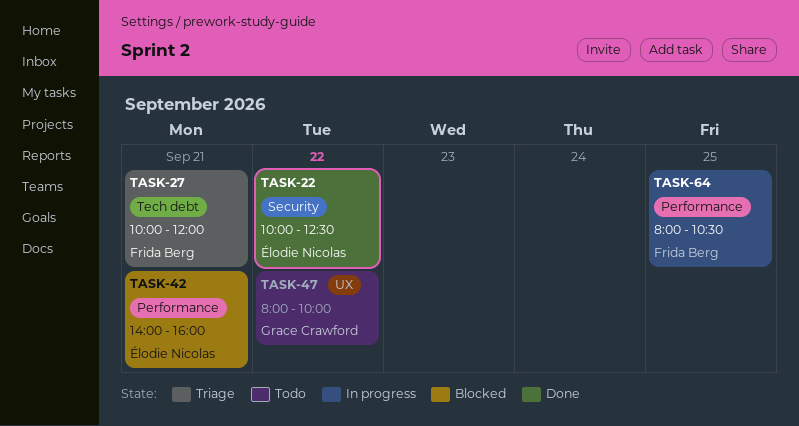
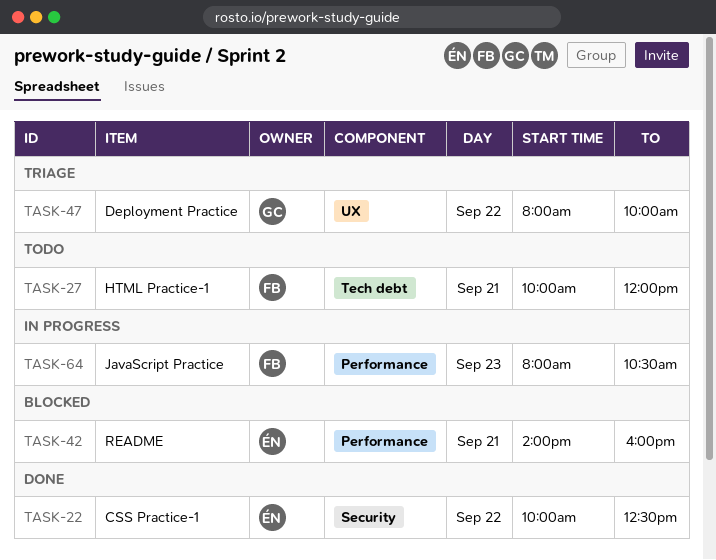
TASK-27, status: Triage -> Todo
TASK-47, status: Todo -> Triage
TASK-64, day: Sep 25 -> Sep 23

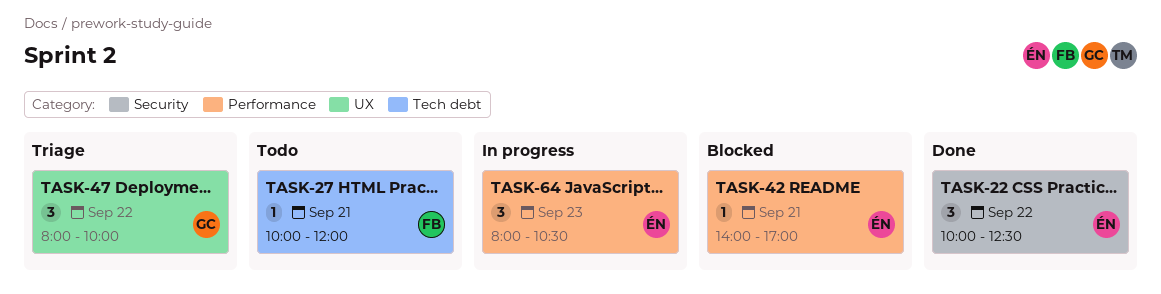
TASK-42, ends: 16:00 -> 17:00
TASK-64, owner: FB -> ÉN

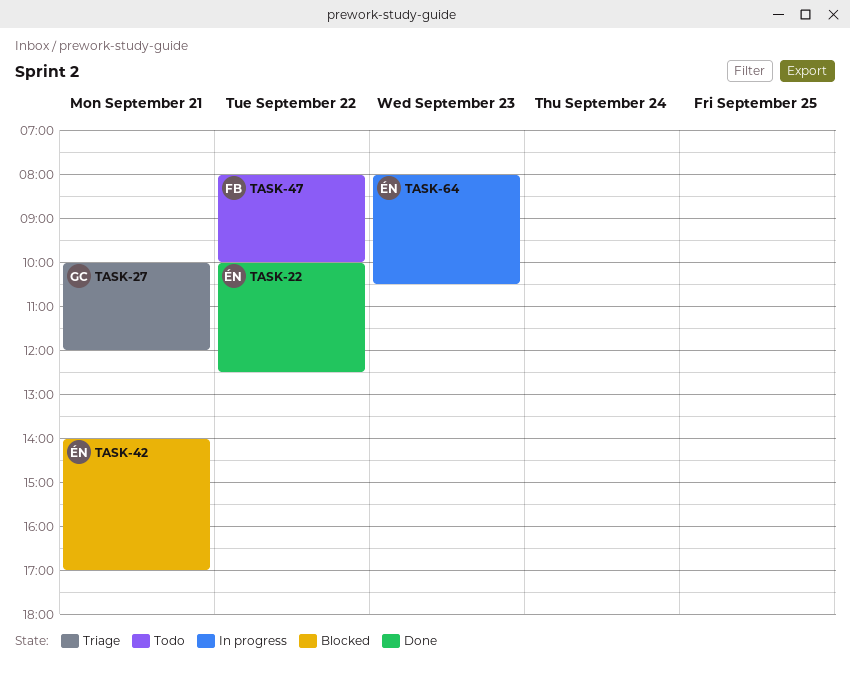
TASK-27, status: Todo -> Triage
TASK-27, owner: FB -> GC
TASK-47, status: Triage -> Todo
TASK-47, owner: GC -> FB

